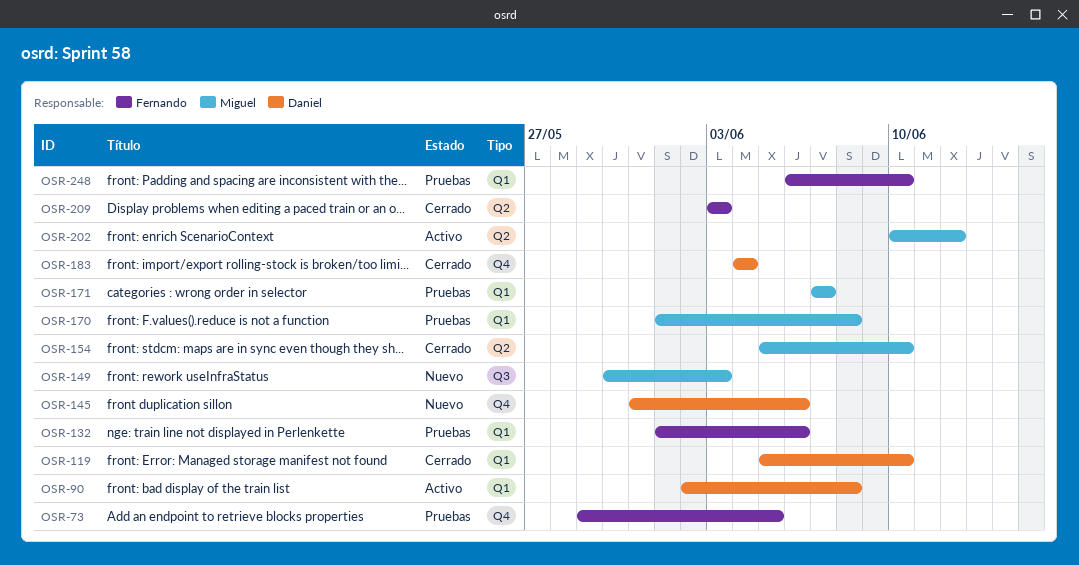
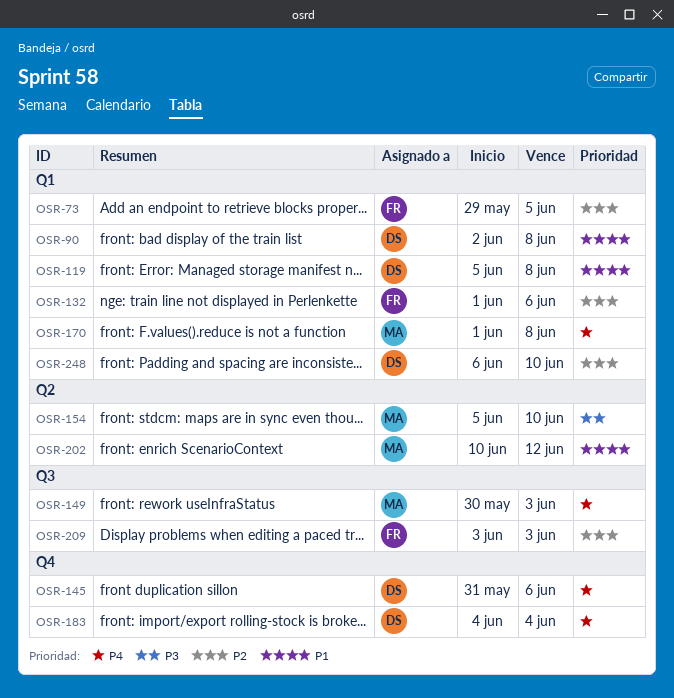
OSR-73, label: Q4 -> Q1
OSR-119, due: Jun 10 -> Jun 8
OSR-171: present -> none
OSR-209, label: Q2 -> Q3
OSR-248, owner: Fernando -> Daniel

